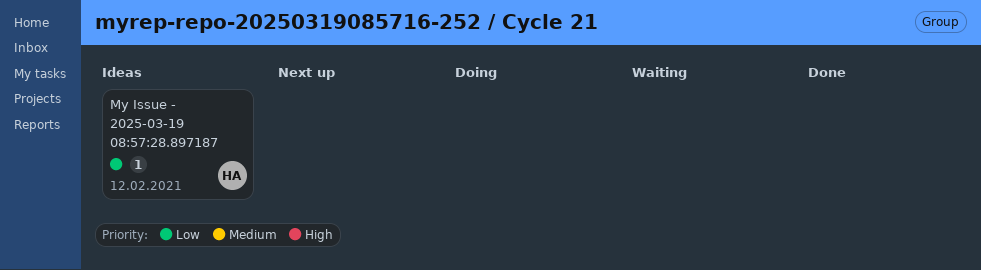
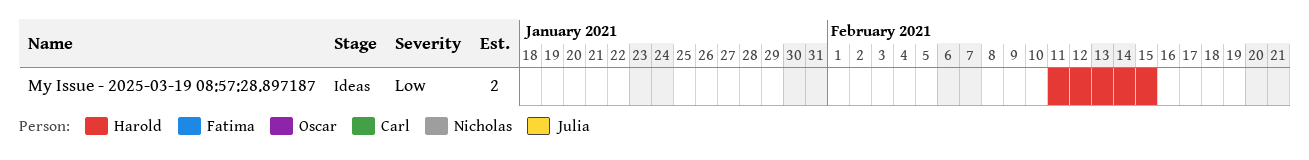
My Issue - 2025-03-19 08:57:28.897187, estimate: 1 -> 2
My Issue - 2025-03-19 08:57:28.897187, due: Feb 12 -> Feb 15

